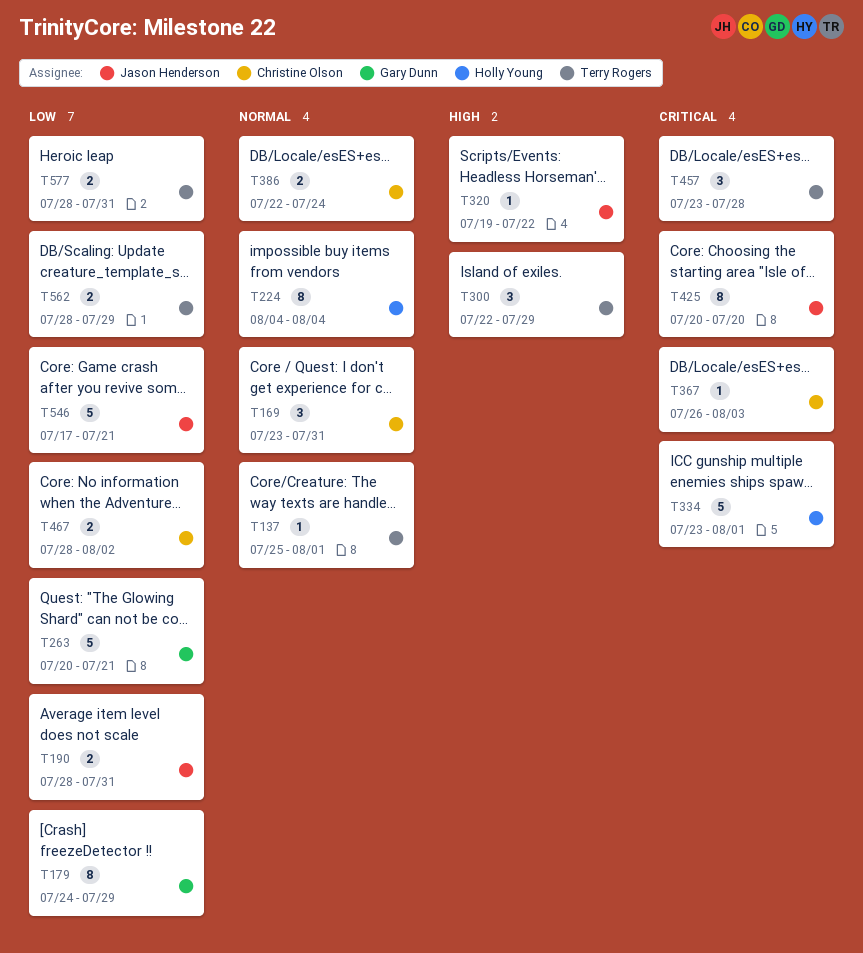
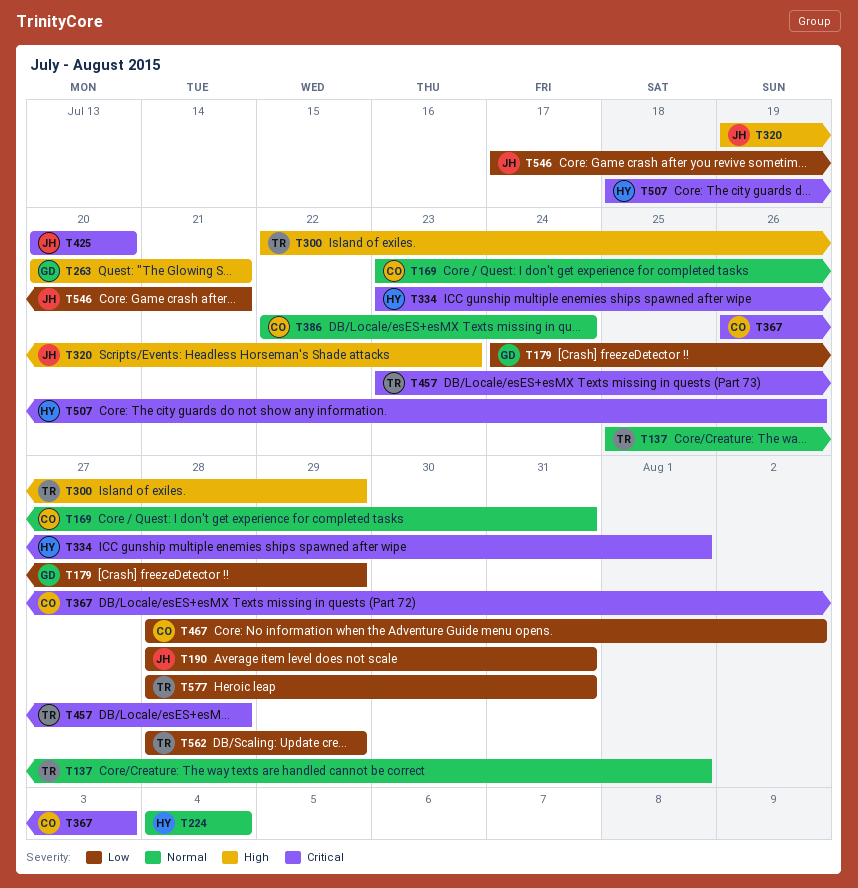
T263, priority: Low -> High
T320, due: Jul 22 -> Jul 23
T507: none -> present

